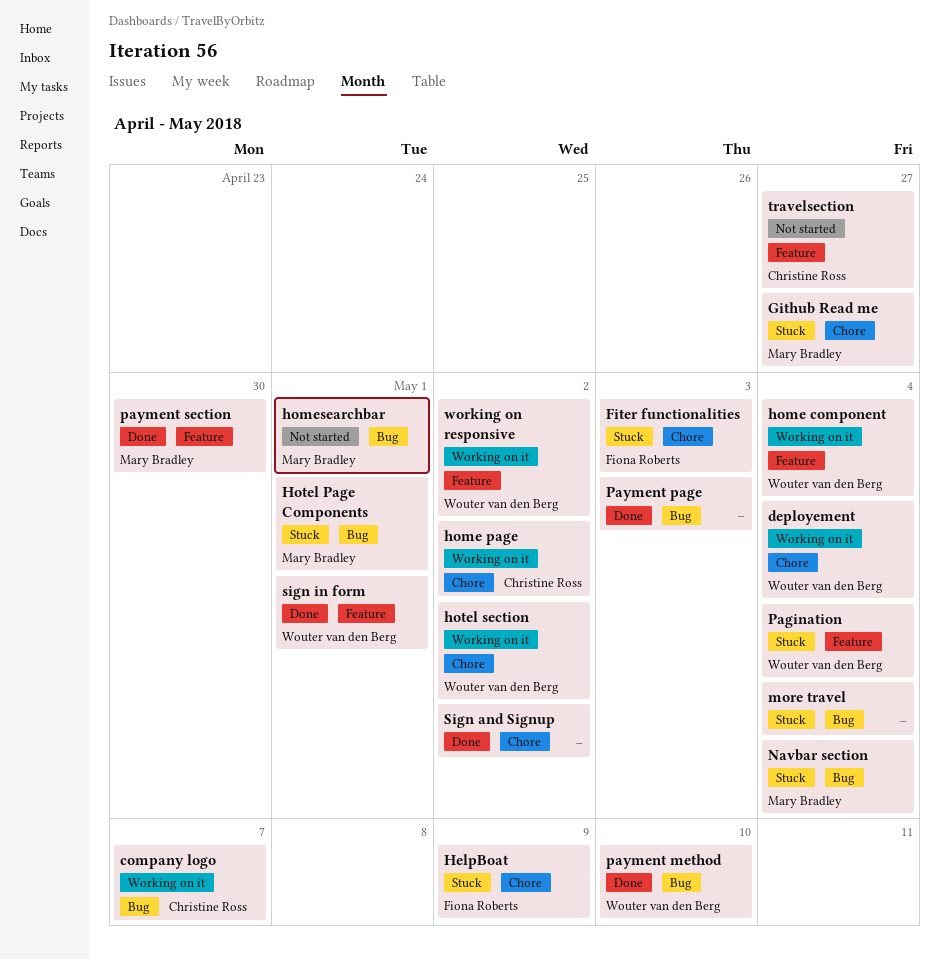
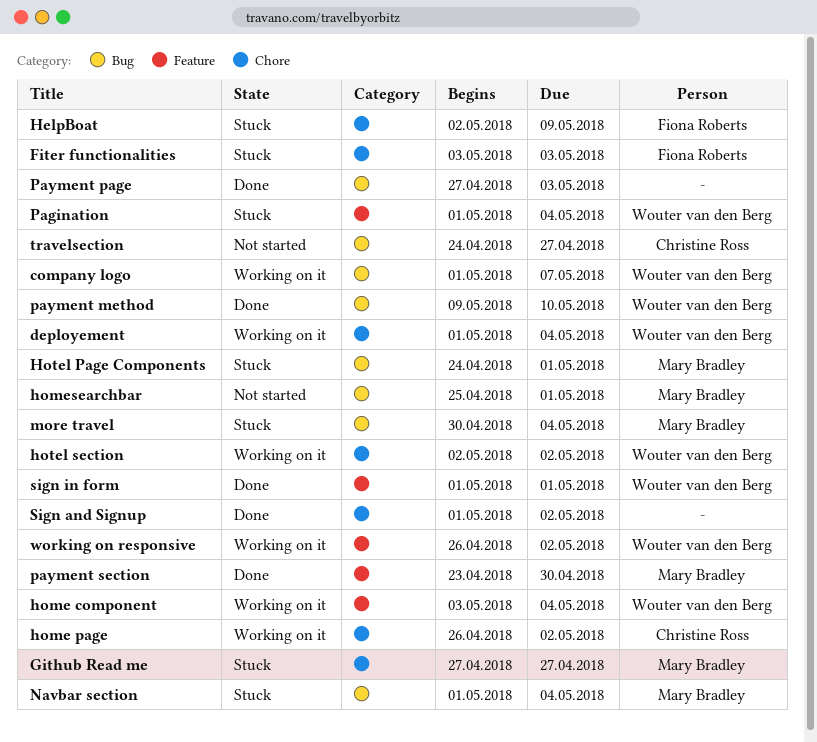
company logo, owner: Christine Ross -> Wouter van den Berg
more travel, owner: none -> Mary Bradley
travelsection, label: Feature -> Bug

